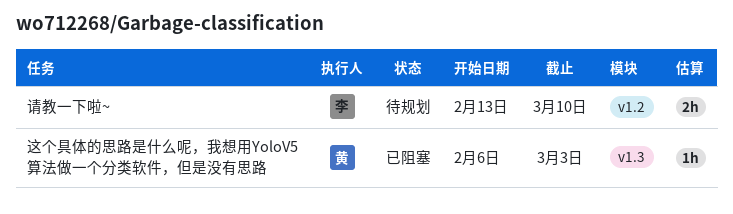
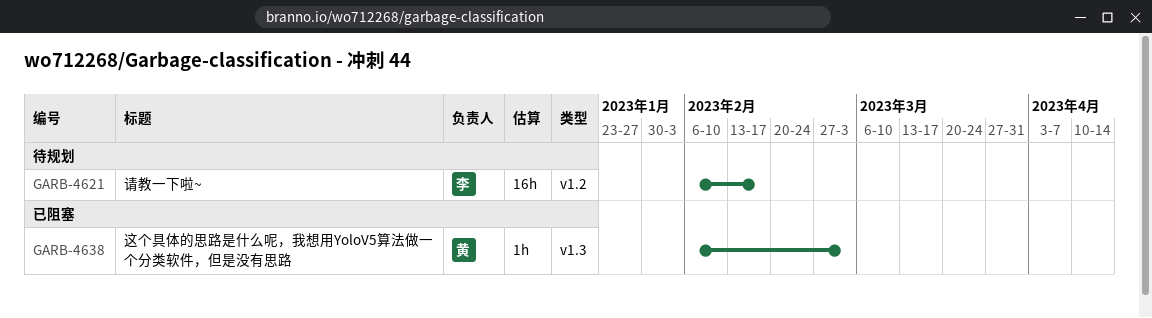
请教一下啦~, estimate: 2h -> 16h
请教一下啦~, start: Feb 13 -> Feb 6
请教一下啦~, due: Mar 10 -> Feb 17

